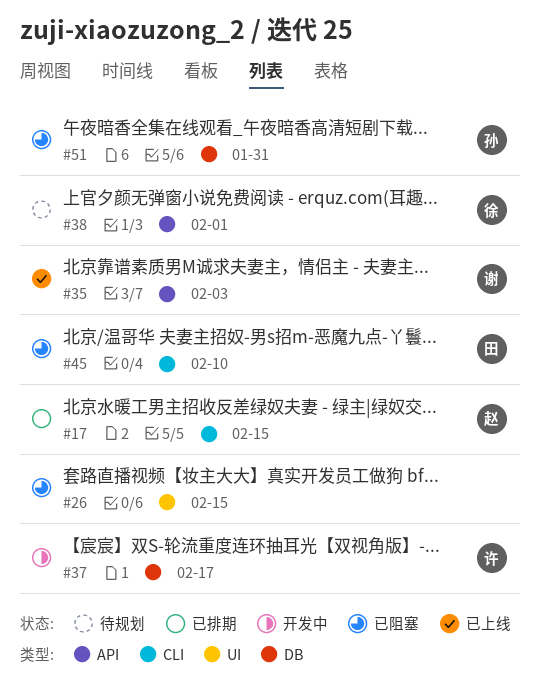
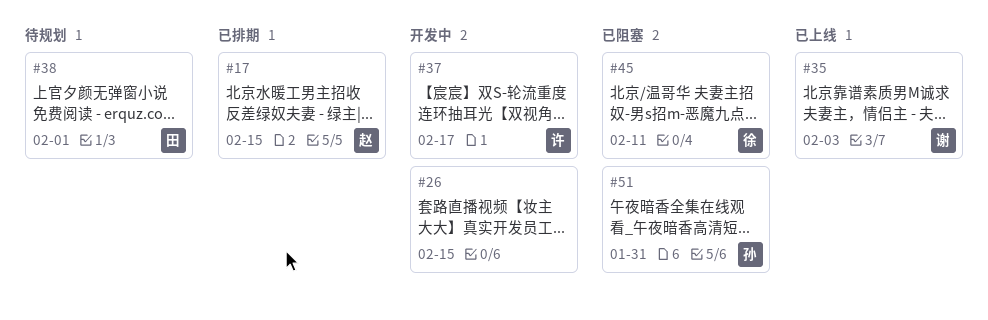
#26, status: 已阻塞 -> 开发中
#38, owner: 徐 -> 田
#45, owner: 田 -> 徐
#45, due: Feb 10 -> Feb 11

